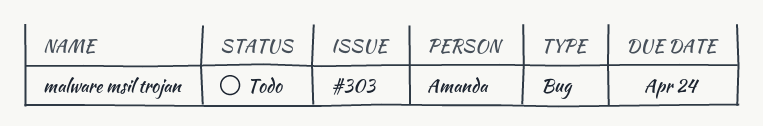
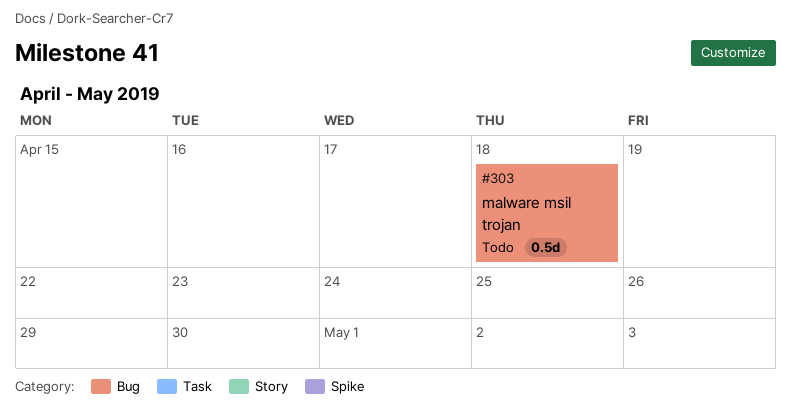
#303, due: Apr 24 -> Apr 18

